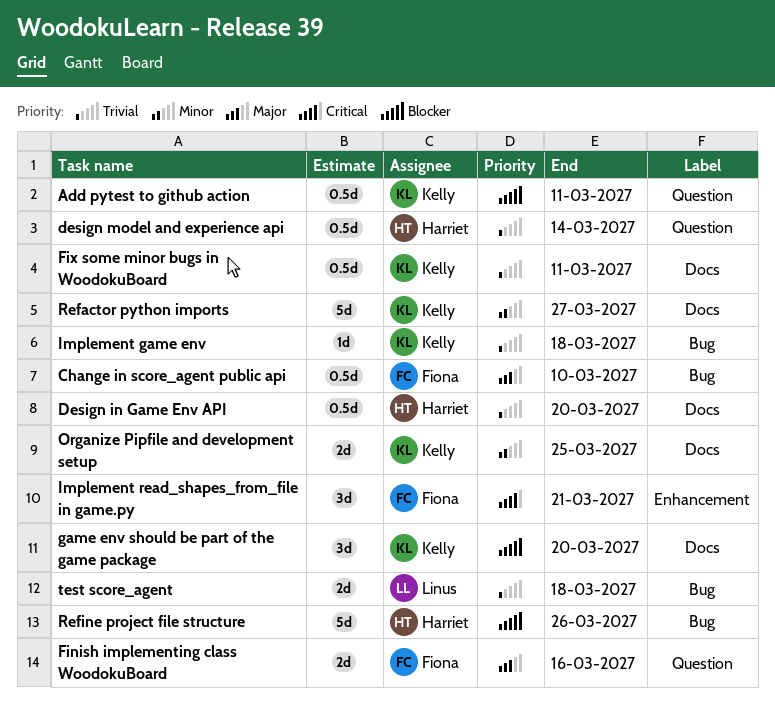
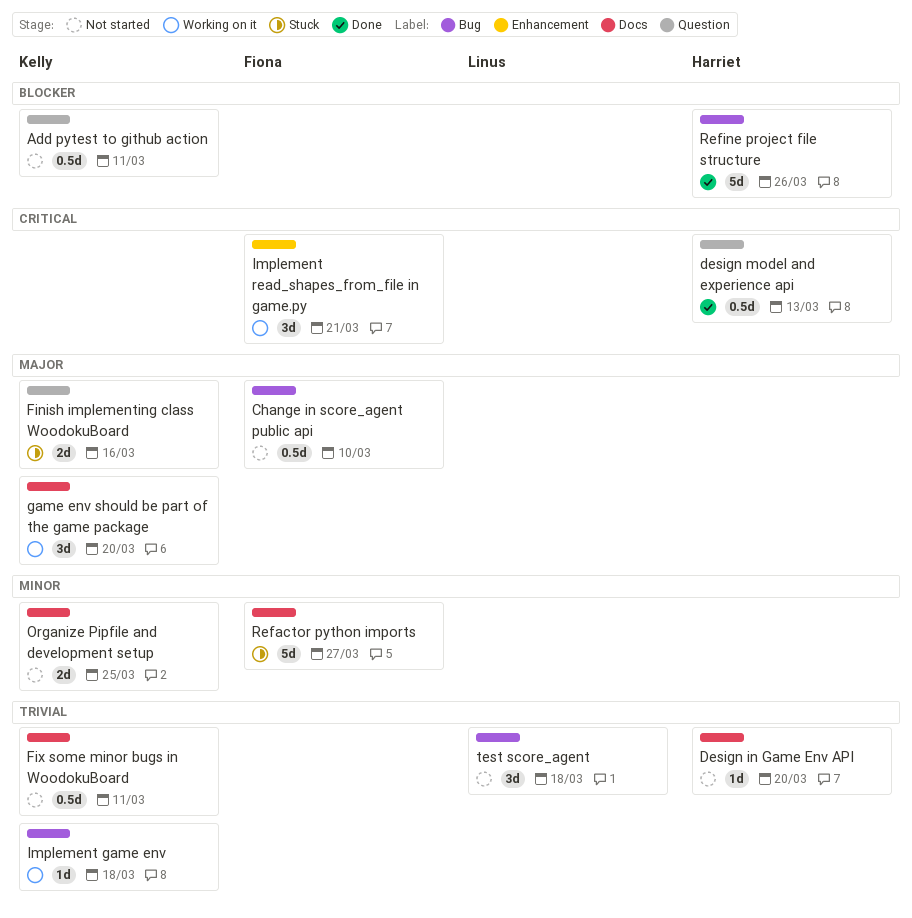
Design in Game Env API, estimate: 0.5d -> 1d
design model and experience api, priority: Trivial -> Critical
design model and experience api, due: Mar 14 -> Mar 13
Finish implementing class WoodokuBoard, owner: Fiona -> Kelly
game env should be part of the game package, priority: Blocker -> Major
Refactor python imports, owner: Kelly -> Fiona
test score_agent, estimate: 2d -> 3d

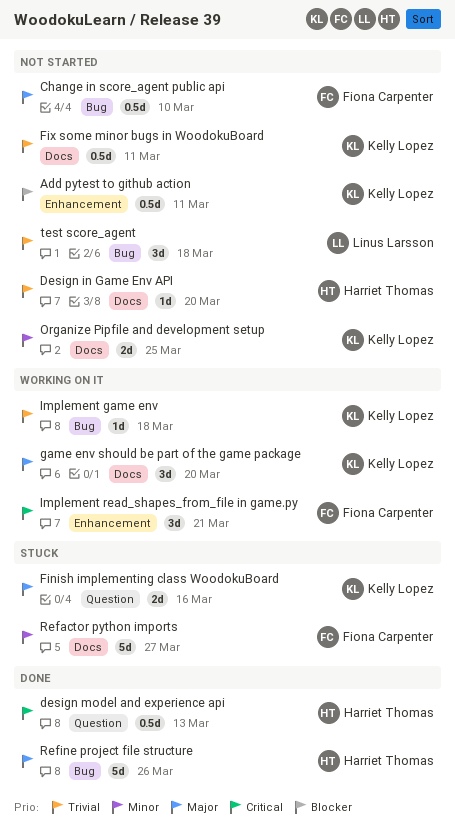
Add pytest to github action, label: Question -> Enhancement
Refine project file structure, priority: Blocker -> Major

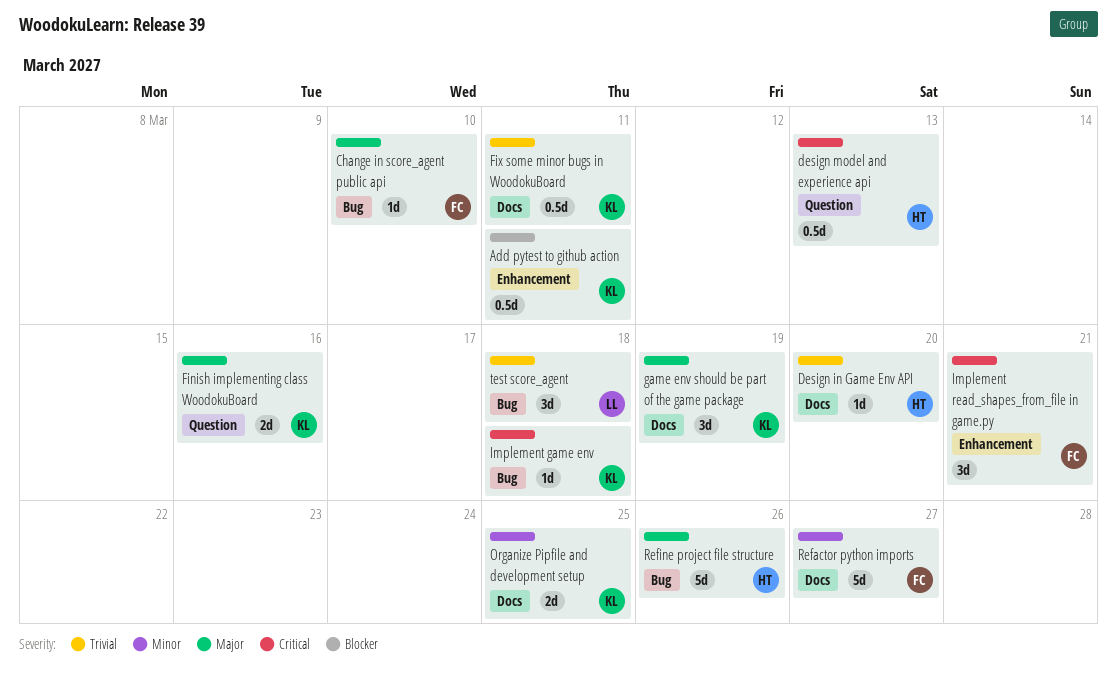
Change in score_agent public api, estimate: 0.5d -> 1d
game env should be part of the game package, due: Mar 20 -> Mar 19
Implement game env, priority: Trivial -> Critical

